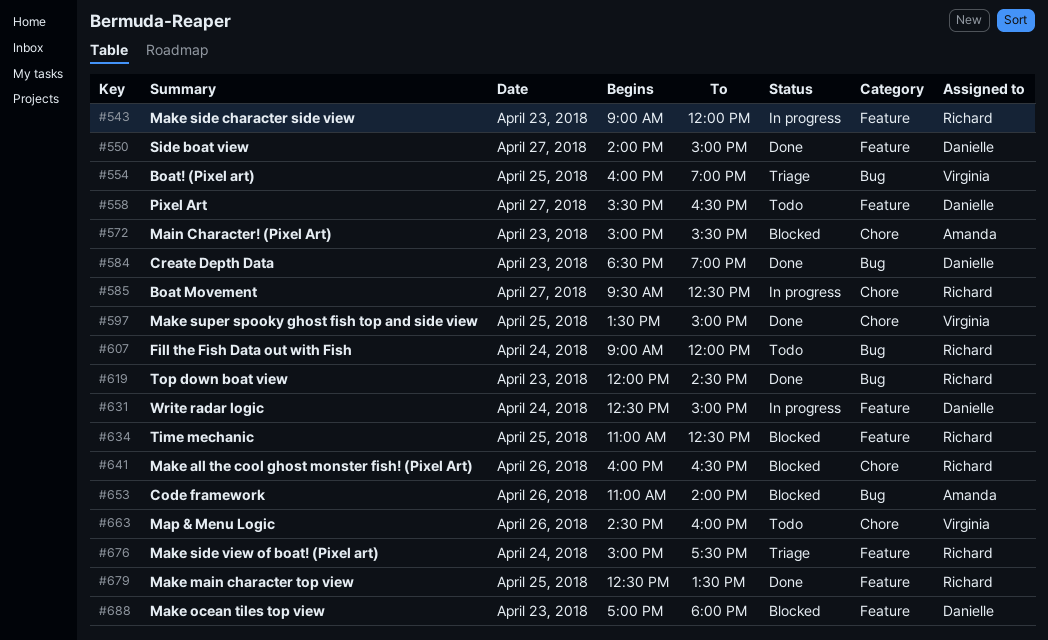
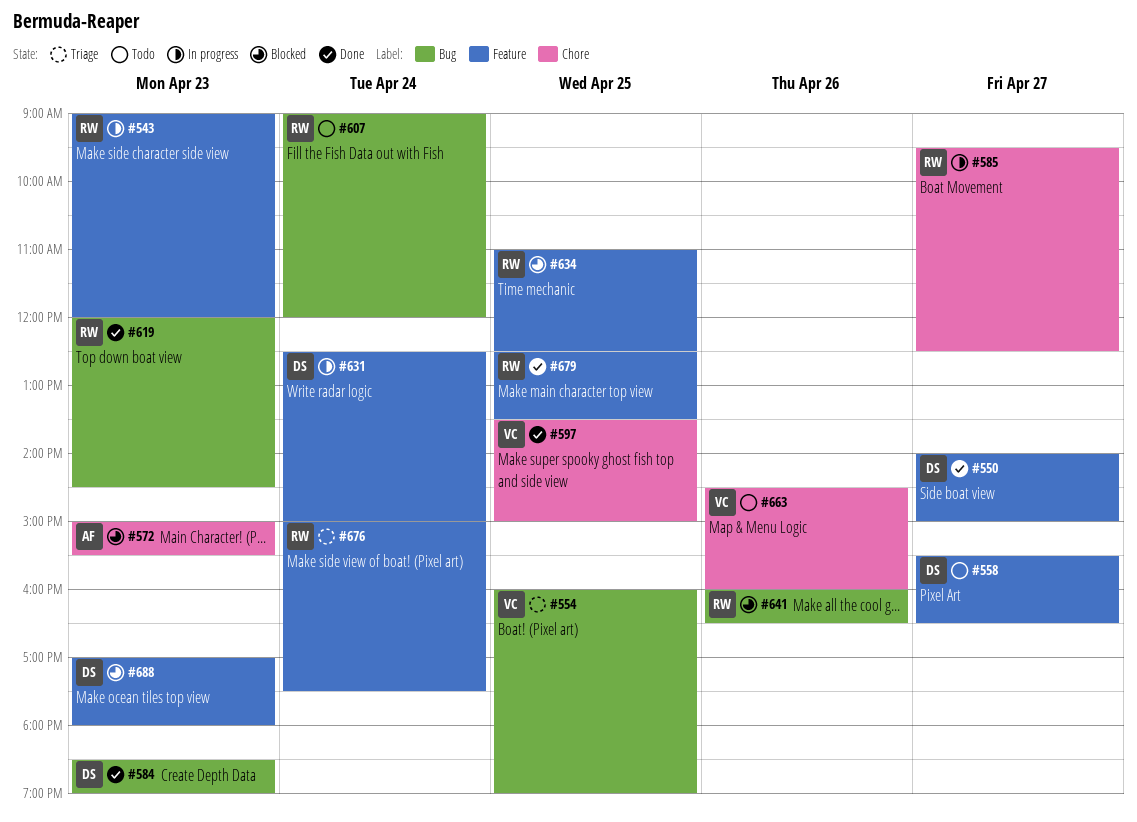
#641, label: Chore -> Bug
#653: present -> none

